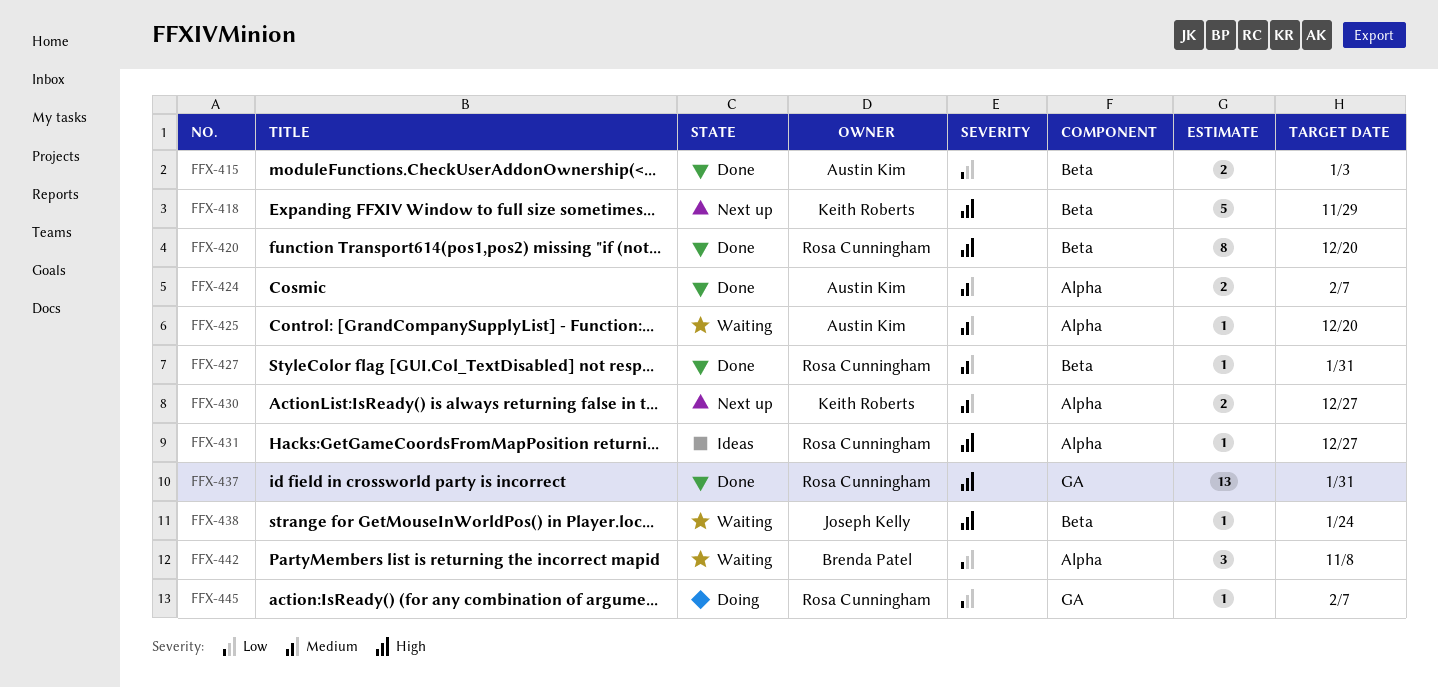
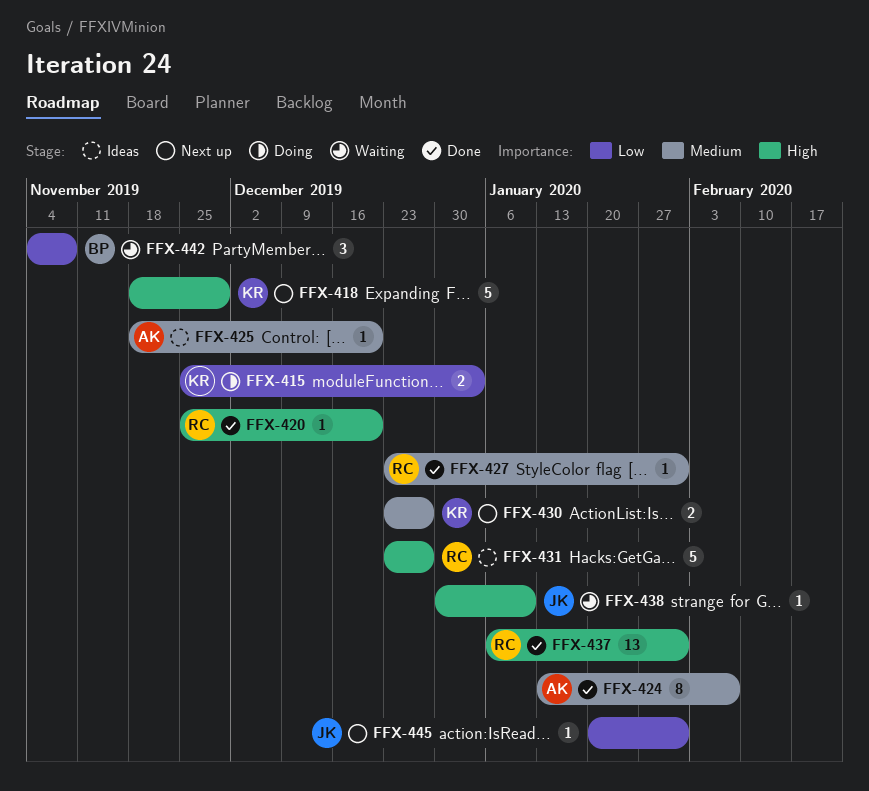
FFX-415, status: Done -> Doing
FFX-415, owner: Austin Kim -> Keith Roberts
FFX-420, estimate: 8 -> 1
FFX-424, estimate: 2 -> 8
FFX-425, status: Waiting -> Ideas
FFX-431, estimate: 1 -> 5
FFX-438, due: Jan 24 -> Jan 10
FFX-445, status: Doing -> Next up
FFX-445, owner: Rosa Cunningham -> Joseph Kelly
FFX-445, due: Feb 7 -> Jan 31

